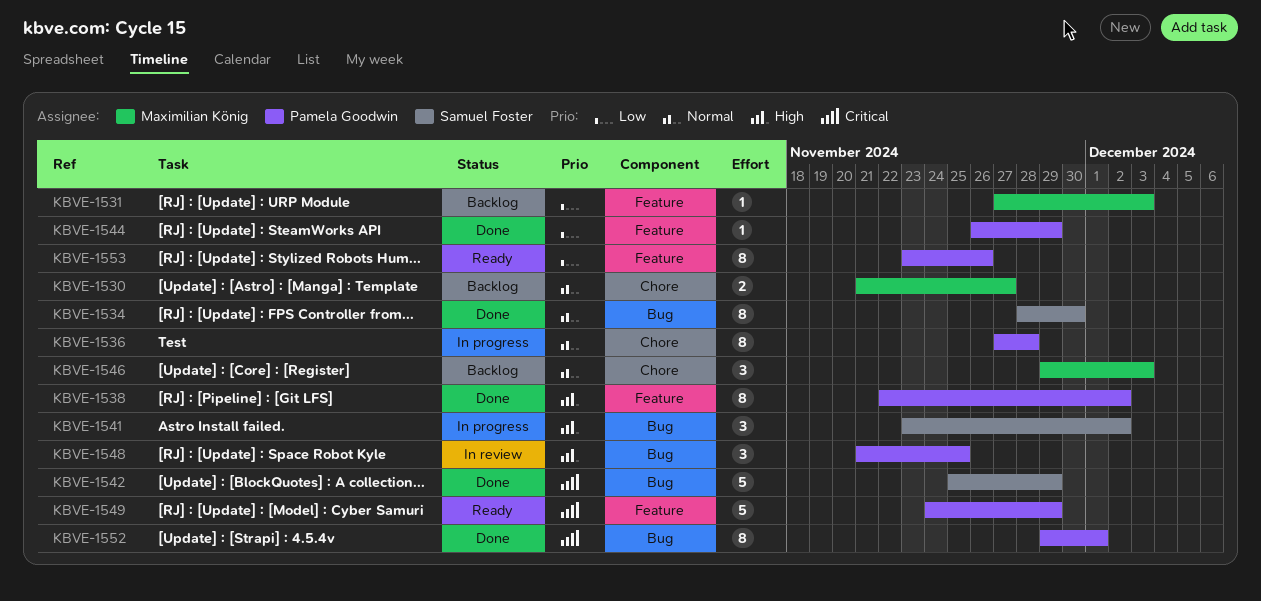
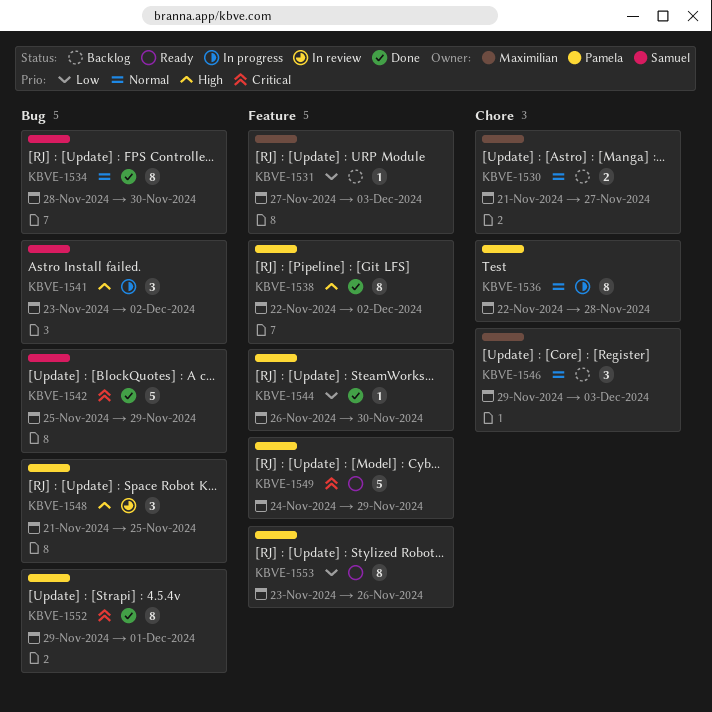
KBVE-1536, start: Nov 27 -> Nov 22
KBVE-1544, due: Nov 29 -> Nov 30

